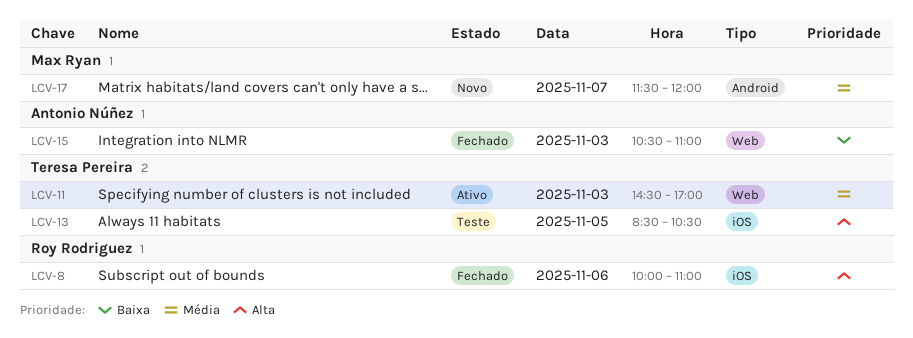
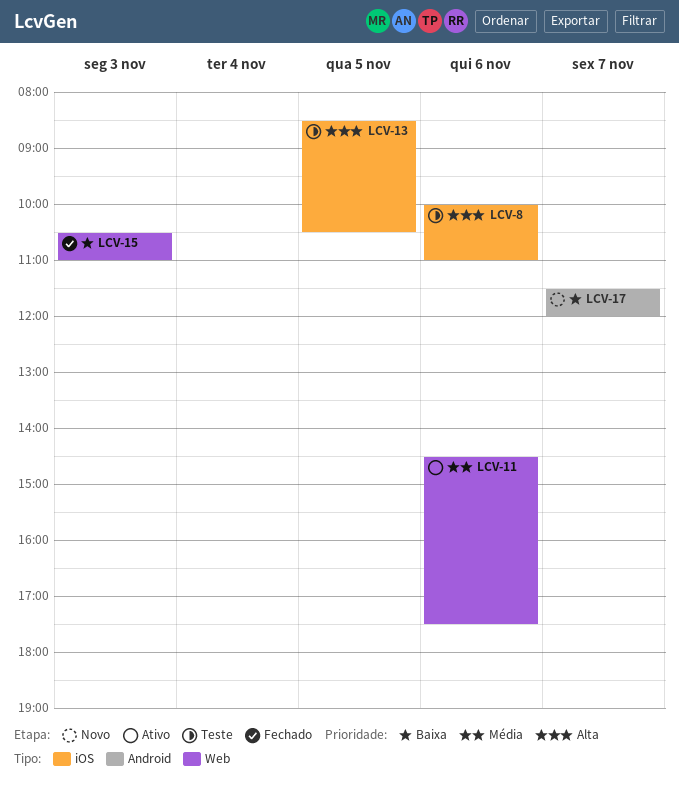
LCV-8, status: Fechado -> Teste
LCV-11, day: Nov 3 -> Nov 6
LCV-11, ends: 17:00 -> 17:30
LCV-17, priority: Média -> Baixa

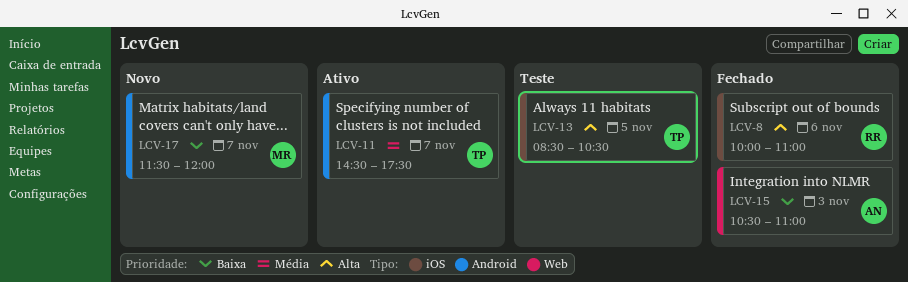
LCV-8, status: Teste -> Fechado
LCV-11, label: Web -> Android
LCV-11, day: Nov 6 -> Nov 7

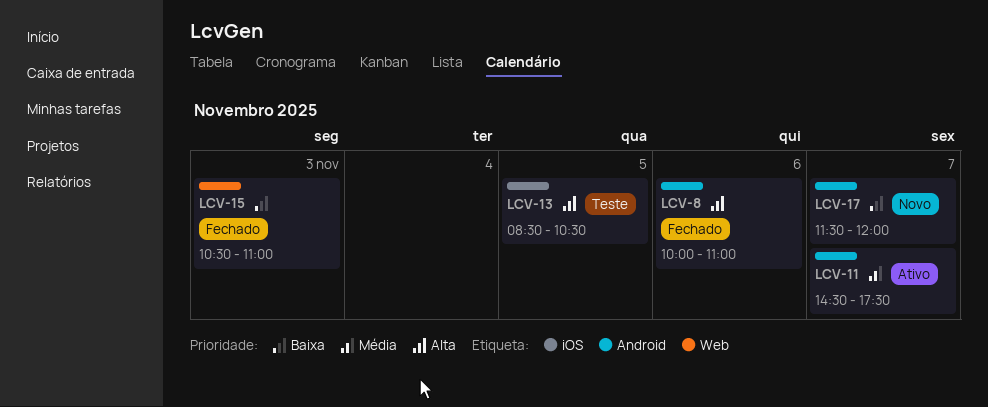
LCV-8, label: iOS -> Android

